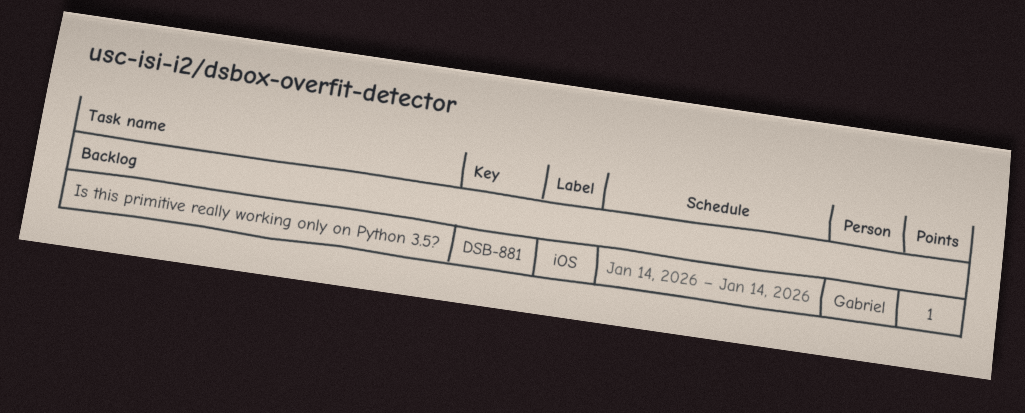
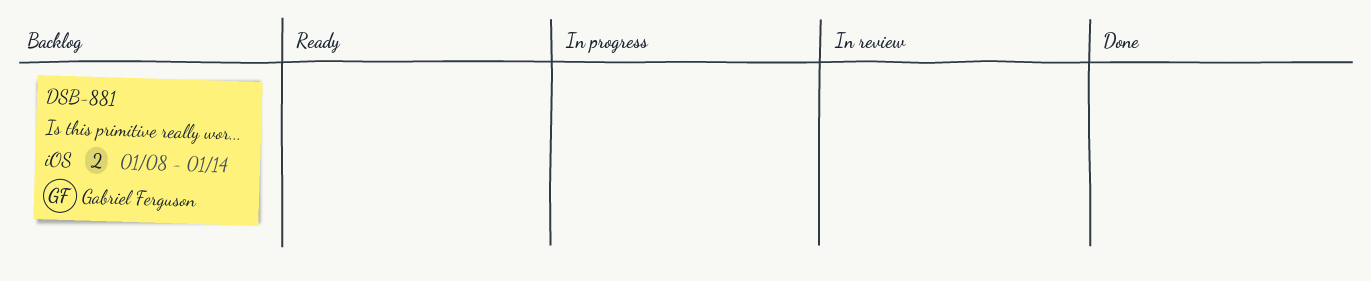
DSB-881, estimate: 1 -> 2
DSB-881, start: Jan 14 -> Jan 8

